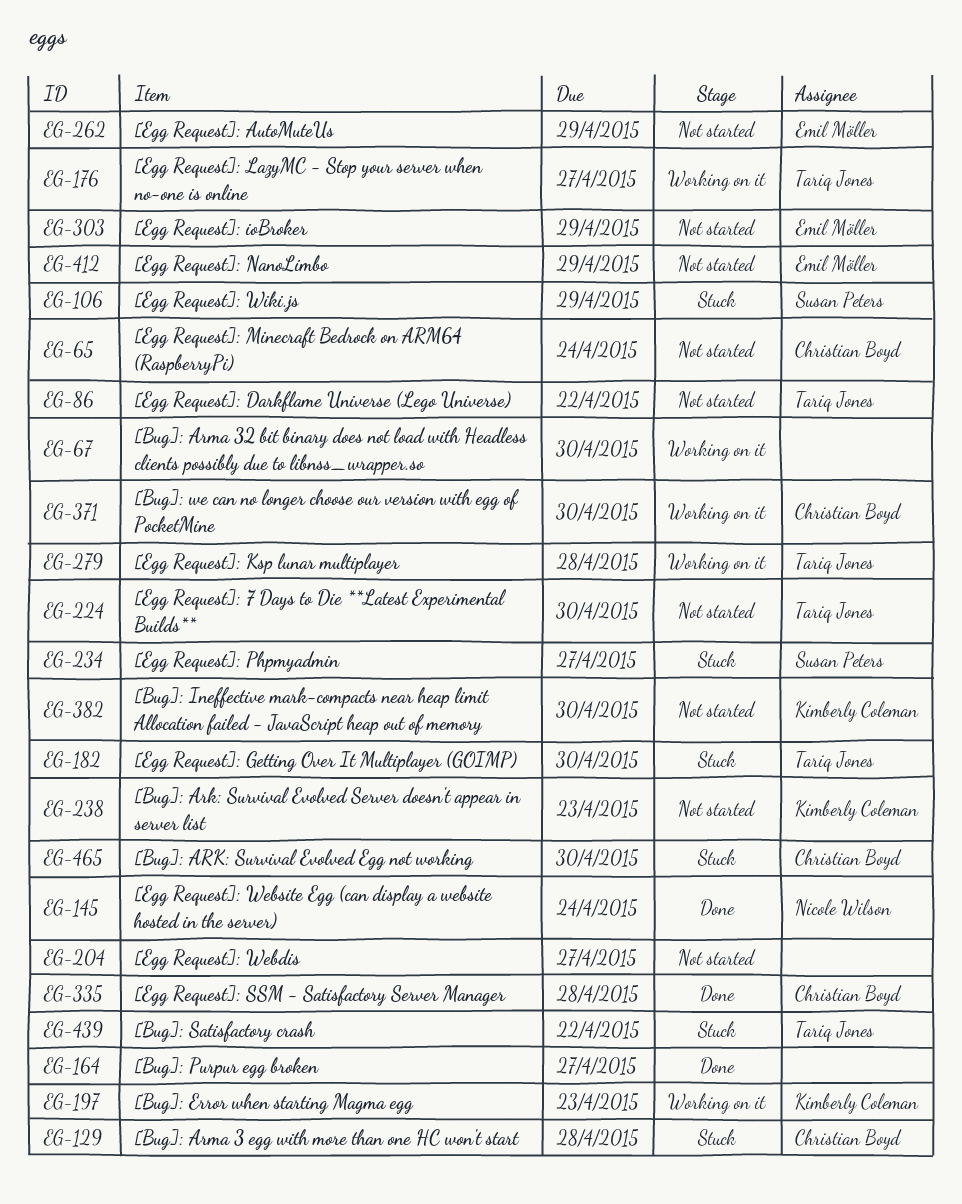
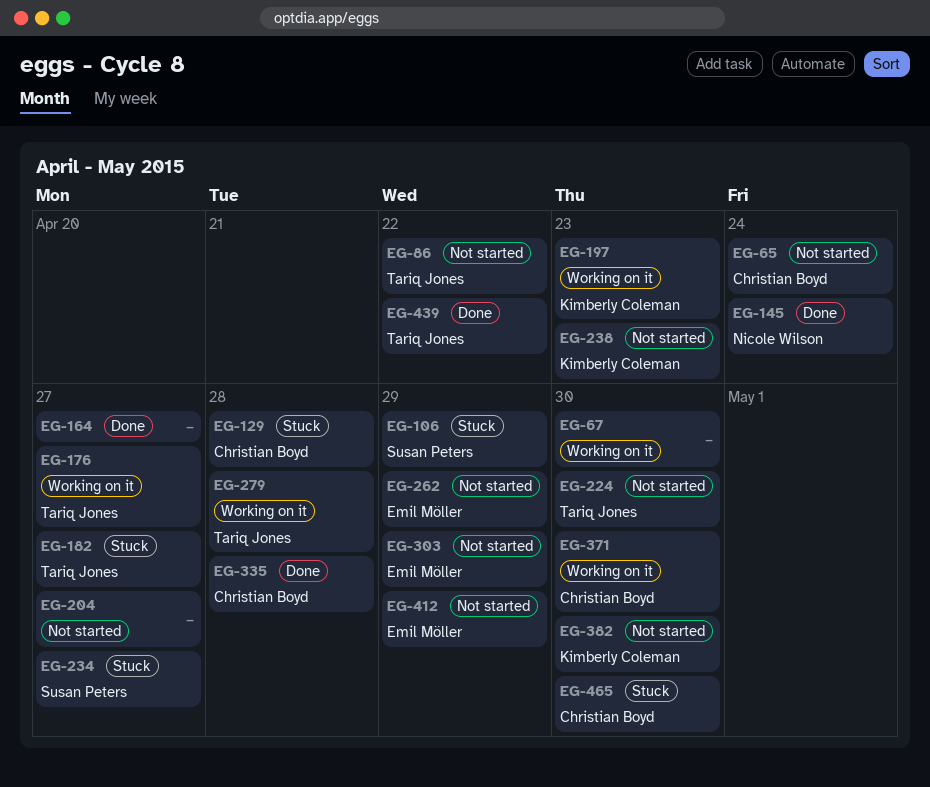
EG-182, due: Apr 30 -> Apr 27
EG-439, status: Stuck -> Done

